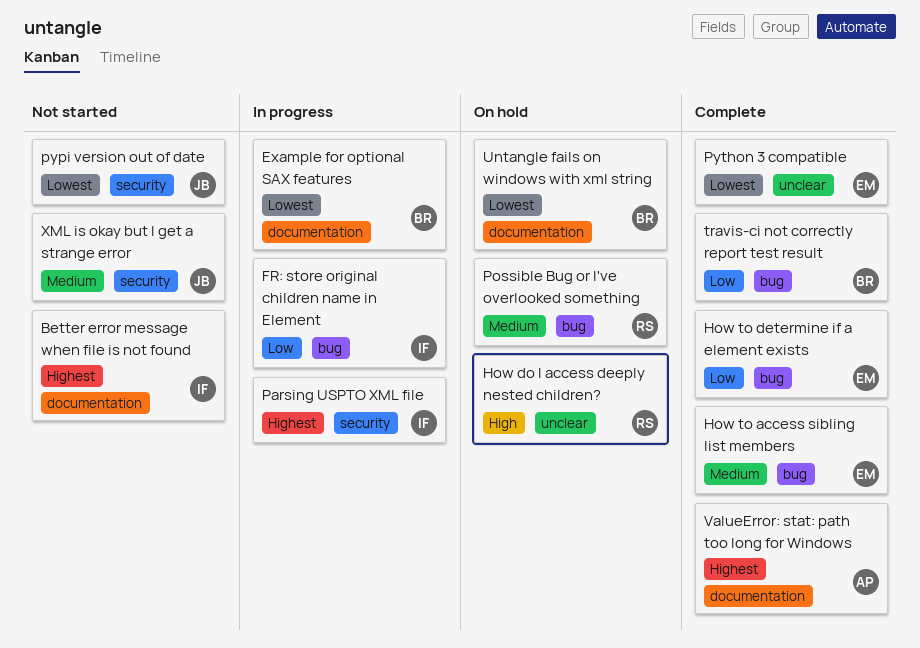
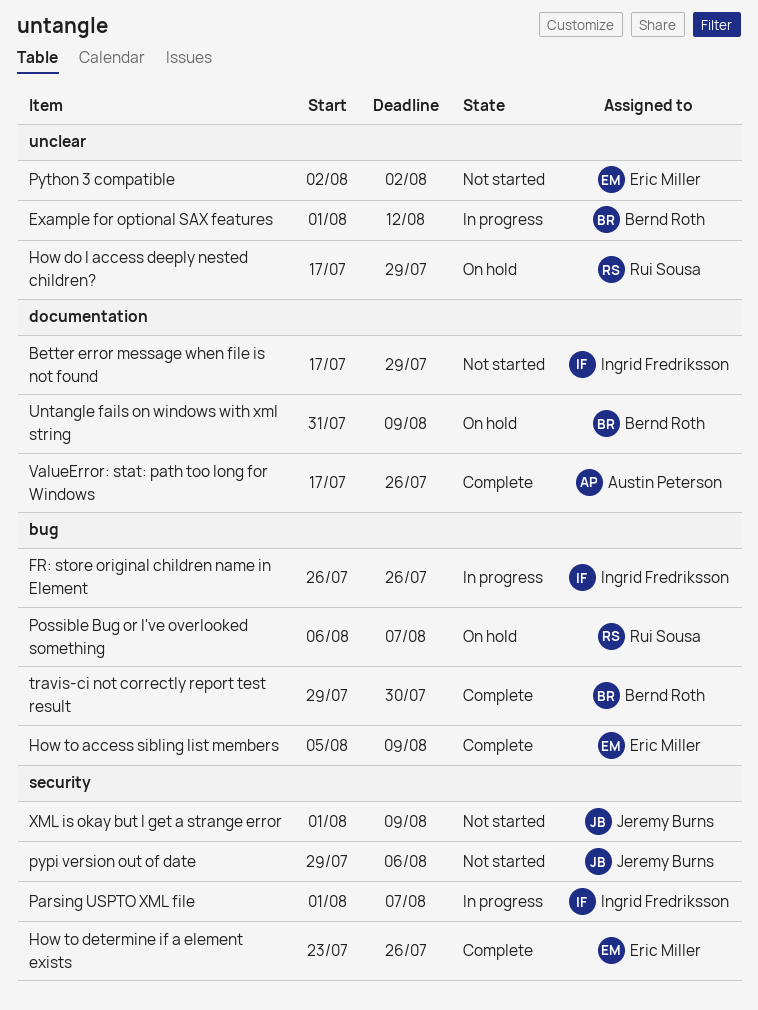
Example for optional SAX features, label: documentation -> unclear
How to determine if a element exists, label: bug -> security
Python 3 compatible, status: Complete -> Not started

